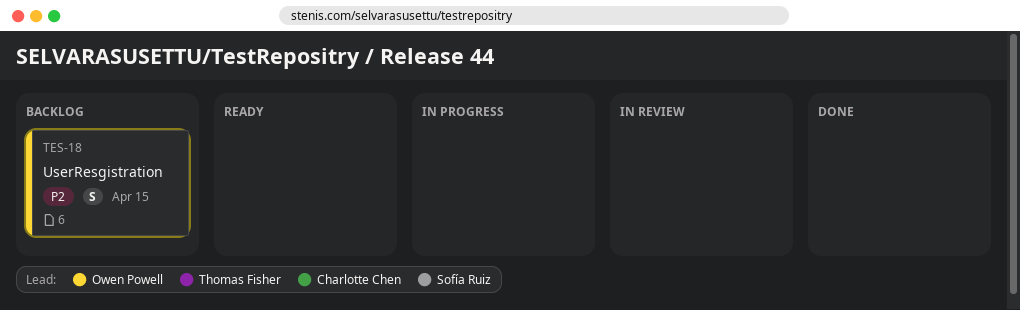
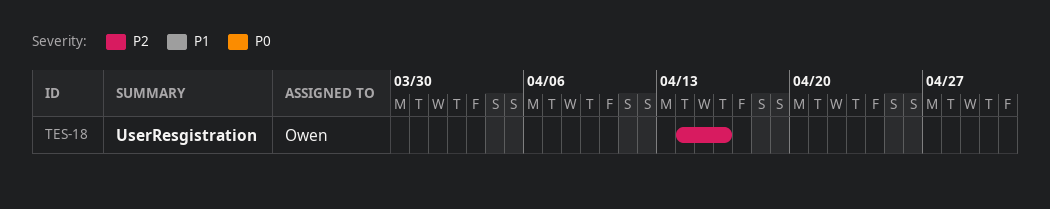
TES-18, due: Apr 15 -> Apr 16

